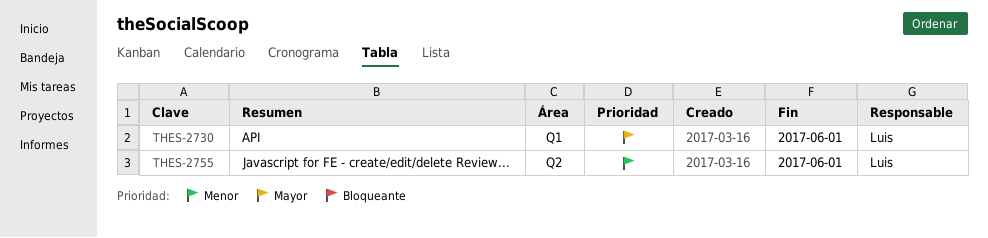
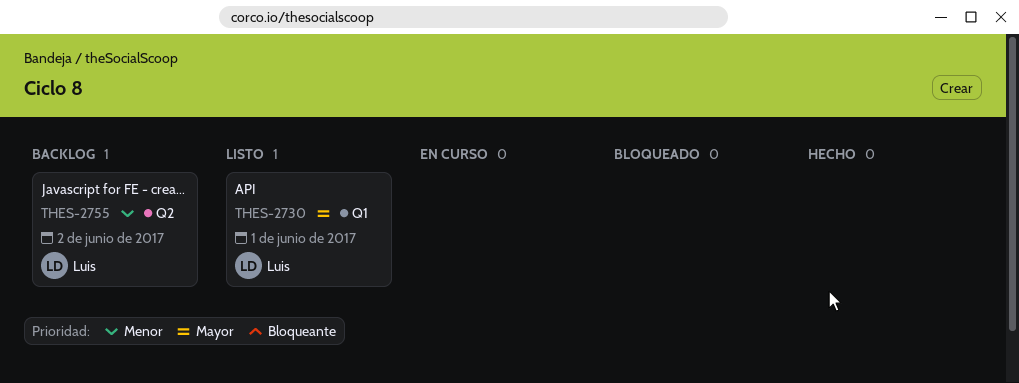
THES-2755, due: Jun 1 -> Jun 2

